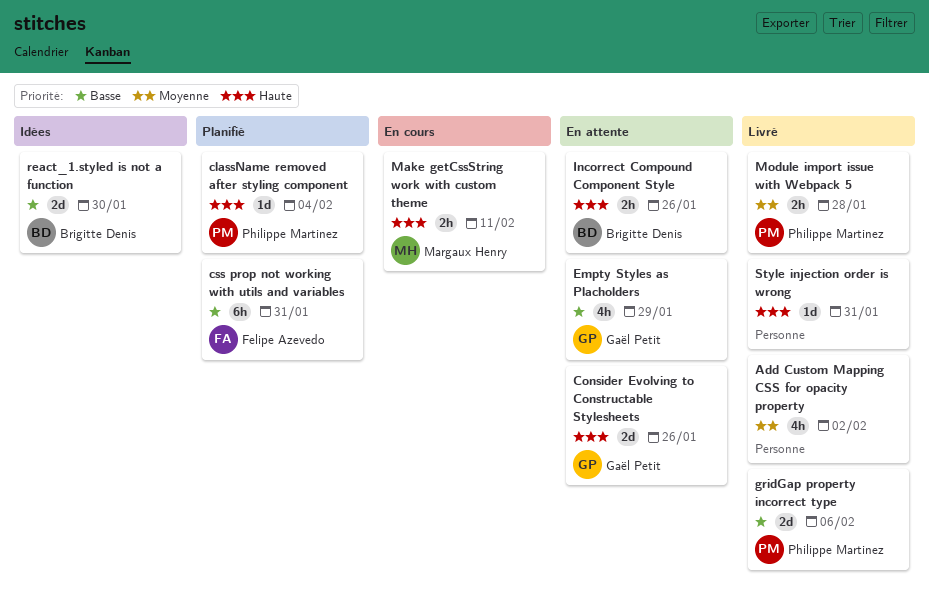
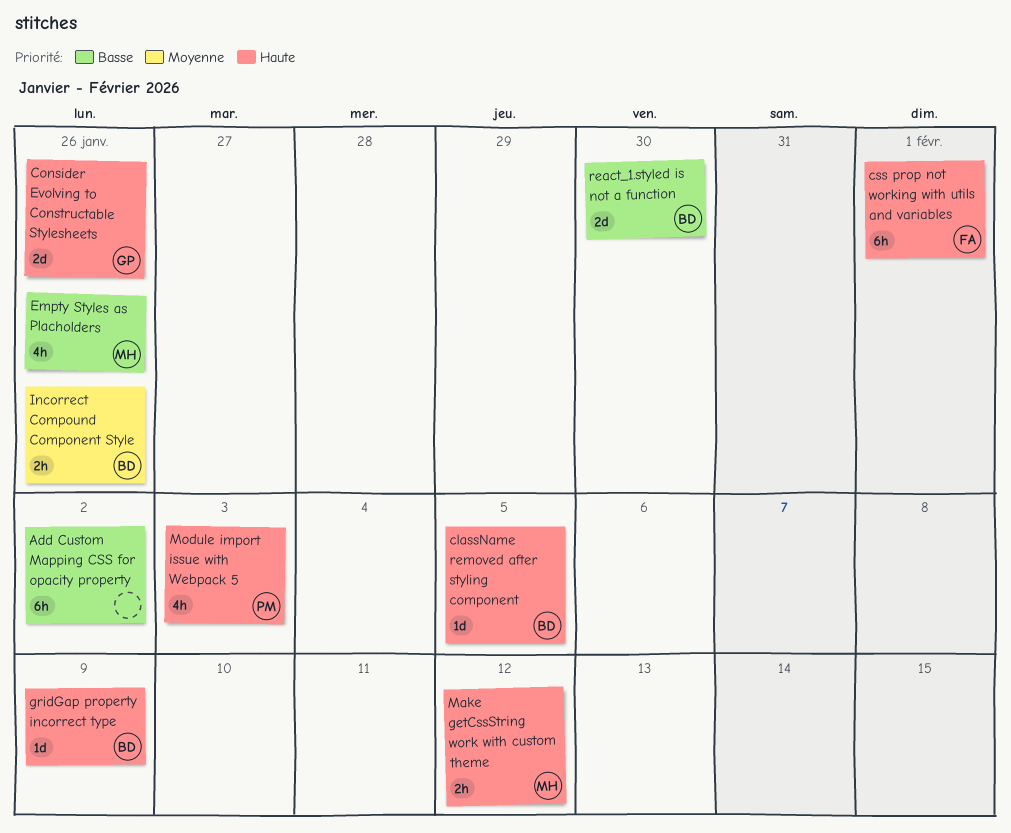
Add Custom Mapping CSS for opacity property, priority: Moyenne -> Basse
Add Custom Mapping CSS for opacity property, estimate: 4h -> 6h
className removed after styling component, owner: Philippe Martinez -> Brigitte Denis
className removed after styling component, due: Feb 4 -> Feb 5
css prop not working with utils and variables, priority: Basse -> Haute
css prop not working with utils and variables, due: Jan 31 -> Feb 1
Empty Styles as Placholders, owner: Gaël Petit -> Margaux Henry
Empty Styles as Placholders, due: Jan 29 -> Jan 26
gridGap property incorrect type, owner: Philippe Martinez -> Brigitte Denis
gridGap property incorrect type, priority: Basse -> Haute
gridGap property incorrect type, estimate: 2d -> 1d
gridGap property incorrect type, due: Feb 6 -> Feb 9
Incorrect Compound Component Style, priority: Haute -> Moyenne
Make getCssString work with custom theme, due: Feb 11 -> Feb 12
Module import issue with Webpack 5, priority: Moyenne -> Haute
Module import issue with Webpack 5, estimate: 2h -> 4h
Module import issue with Webpack 5, due: Jan 28 -> Feb 3
Style injection order is wrong: present -> none

